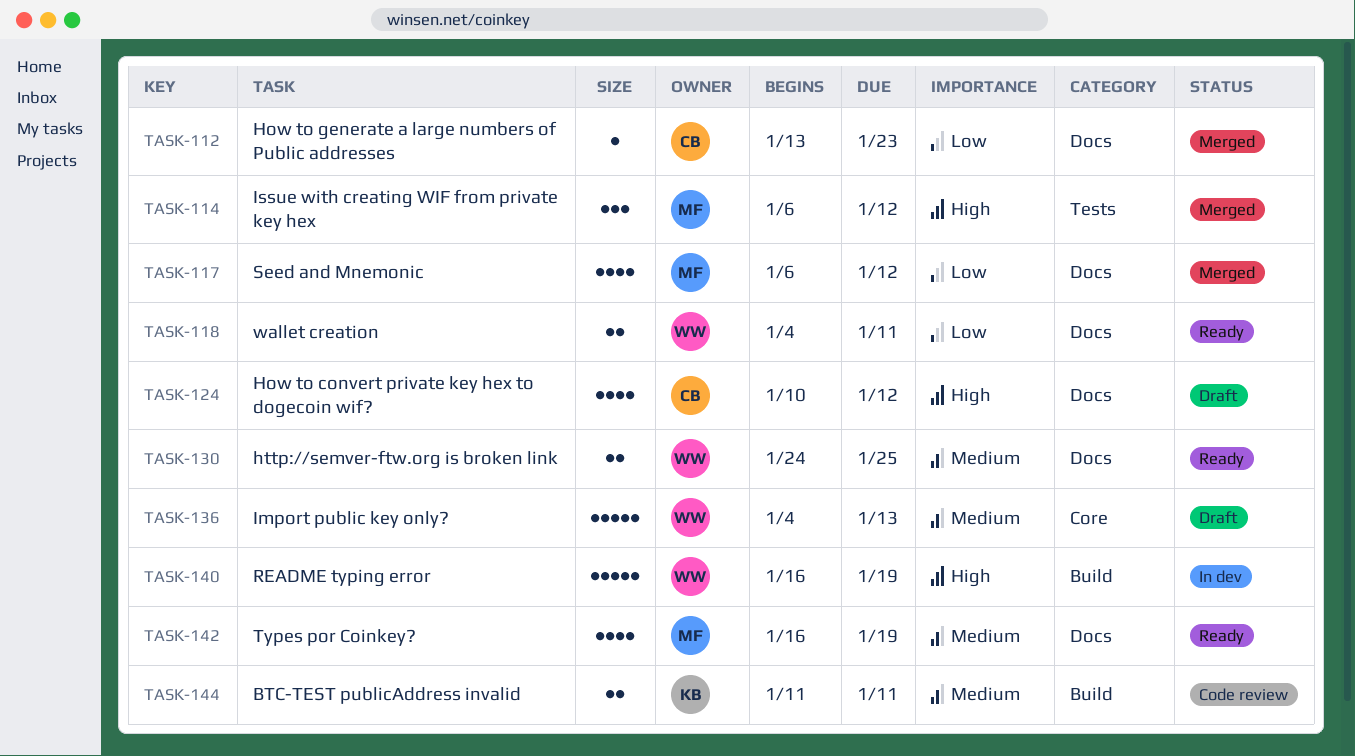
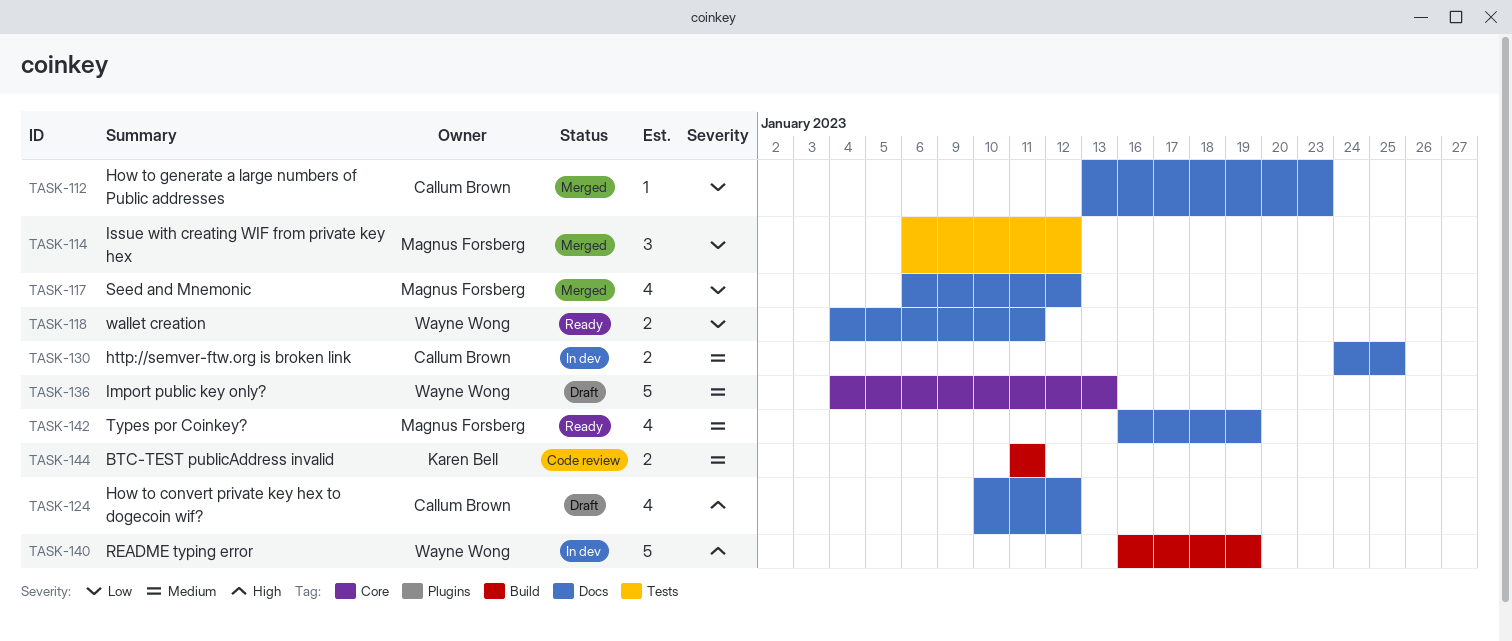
TASK-114, priority: High -> Low
TASK-130, status: Ready -> In dev
TASK-130, owner: Wayne Wong -> Callum Brown

